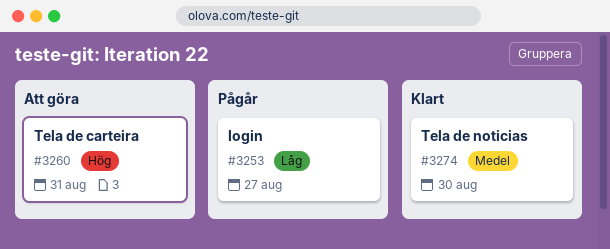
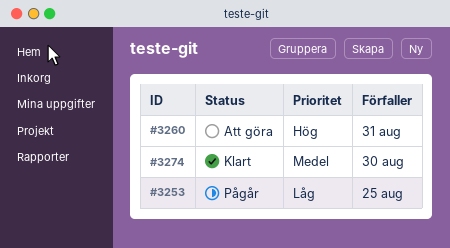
#3253, due: Aug 27 -> Aug 25

